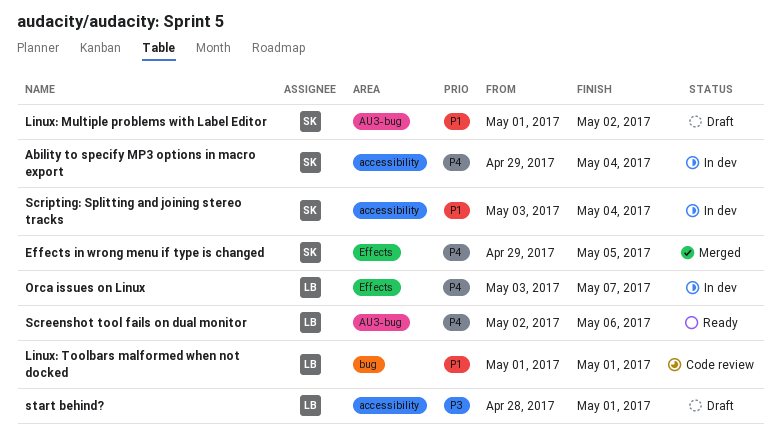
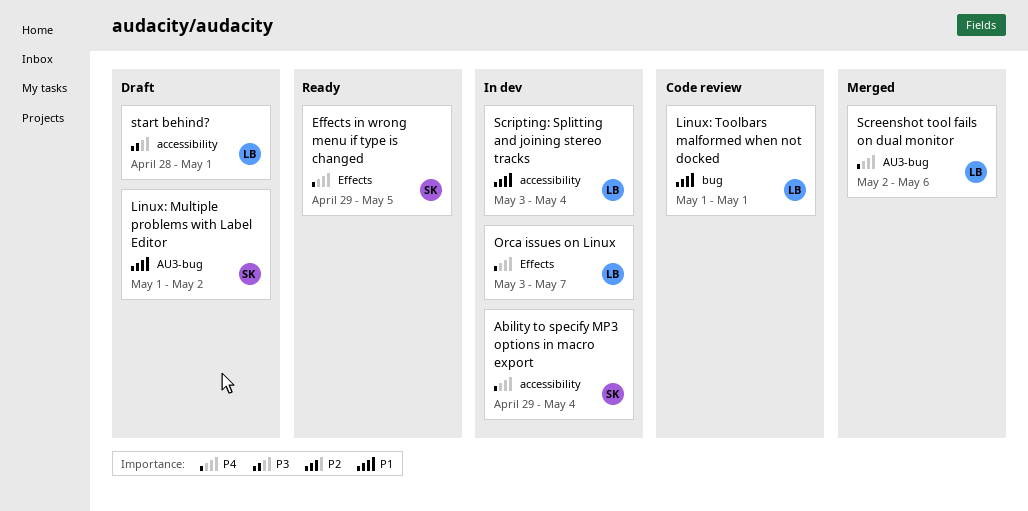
Effects in wrong menu if type is changed, status: Merged -> Ready
Screenshot tool fails on dual monitor, status: Ready -> Merged
Scripting: Splitting and joining stereo tracks, owner: SK -> LB

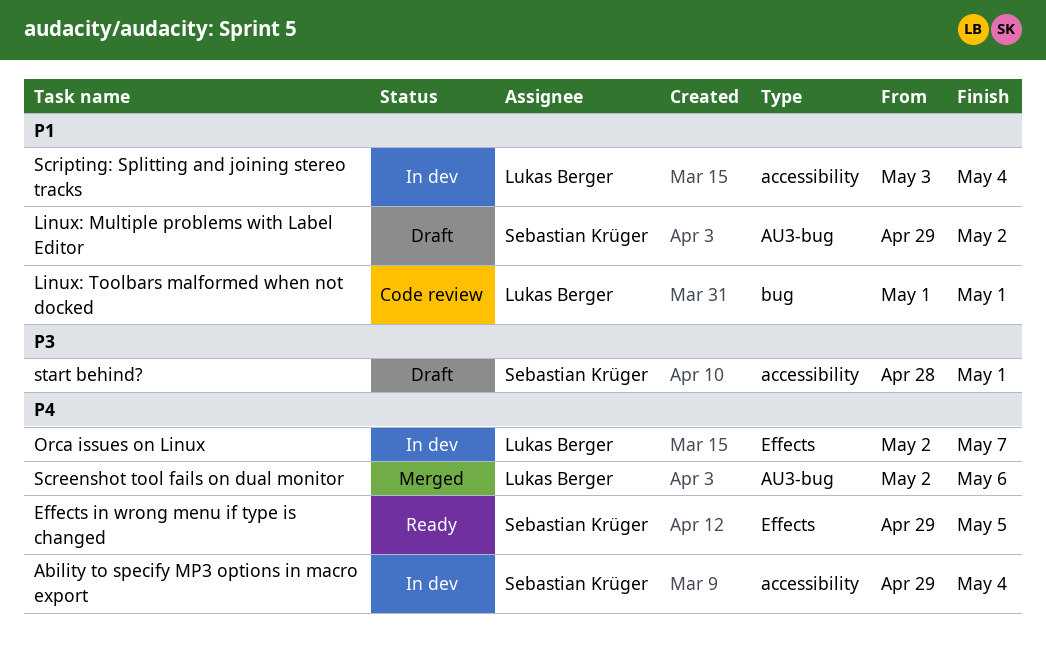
Linux: Multiple problems with Label Editor, start: May 1 -> Apr 29
Orca issues on Linux, start: May 3 -> May 2
start behind?, owner: Lukas Berger -> Sebastian Krüger

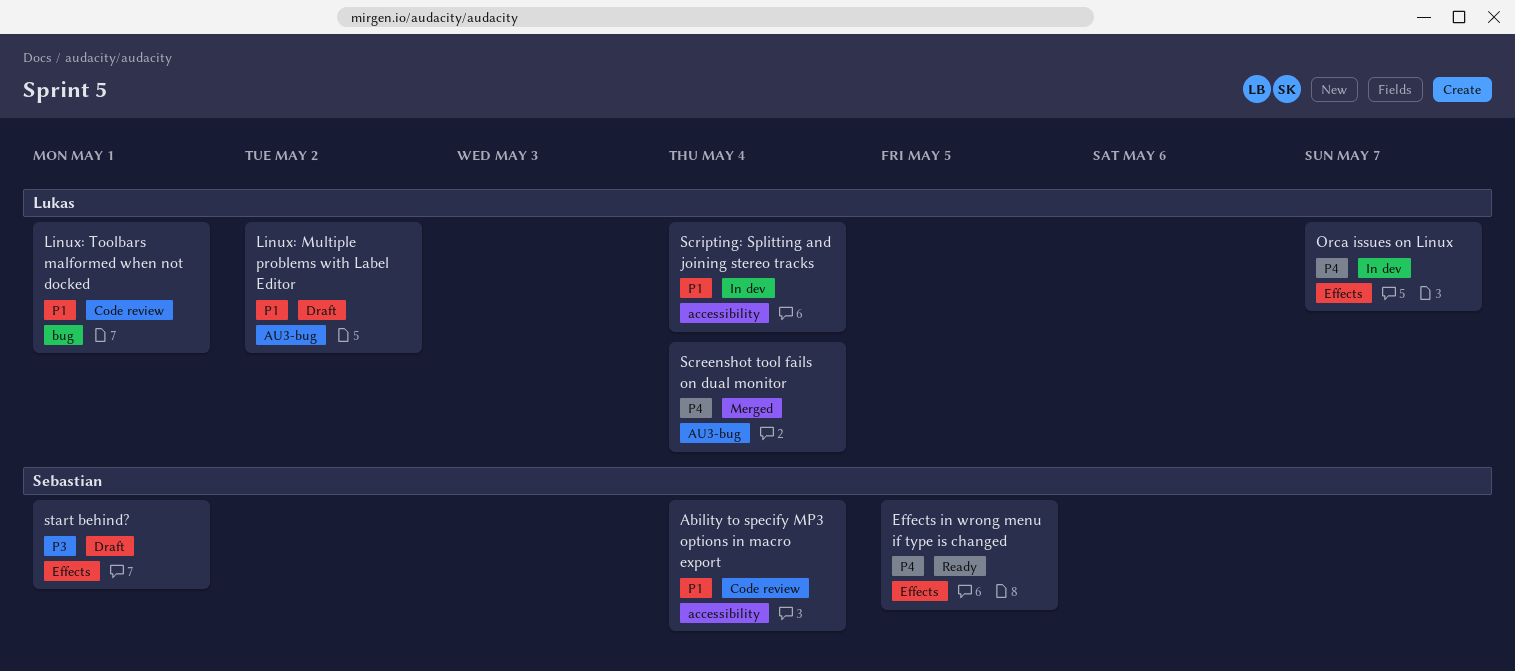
Ability to specify MP3 options in macro export, status: In dev -> Code review
Ability to specify MP3 options in macro export, priority: P4 -> P1
Linux: Multiple problems with Label Editor, owner: Sebastian Krüger -> Lukas Berger
Screenshot tool fails on dual monitor, due: May 6 -> May 4
start behind?, label: accessibility -> Effects

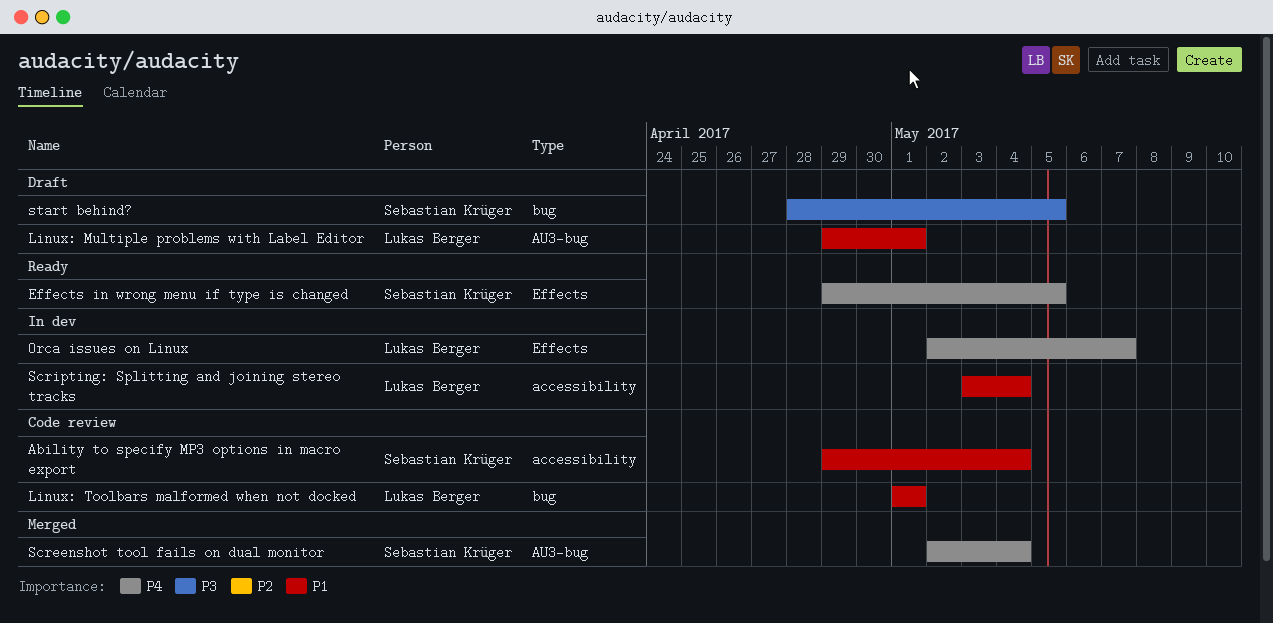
Linux: Multiple problems with Label Editor, due: May 2 -> May 1
Screenshot tool fails on dual monitor, owner: Lukas Berger -> Sebastian Krüger
start behind?, label: Effects -> bug
start behind?, due: May 1 -> May 5

